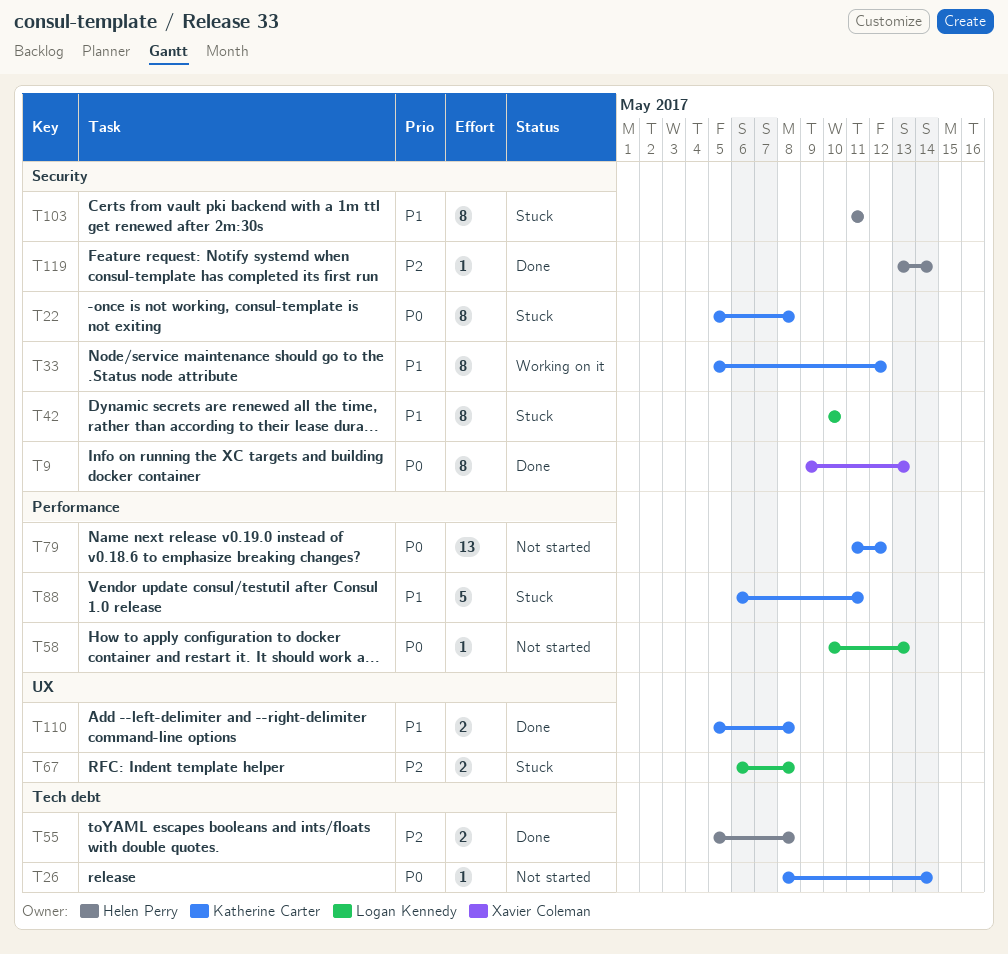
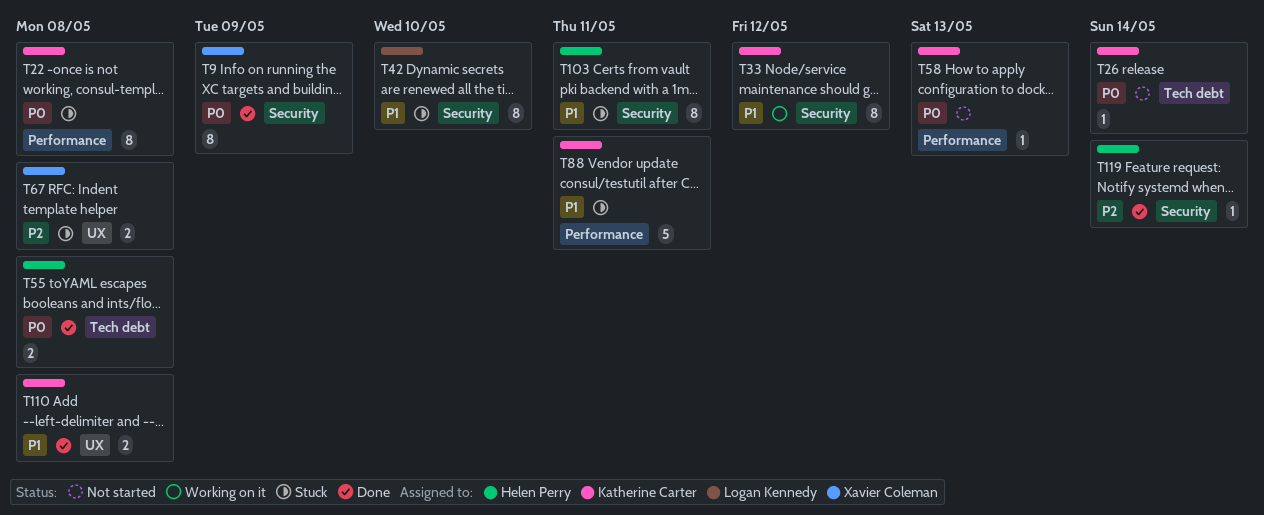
T9, due: May 13 -> May 9
T22, label: Security -> Performance
T55, priority: P2 -> P0
T58, owner: Logan Kennedy -> Katherine Carter
T67, owner: Logan Kennedy -> Xavier Coleman
T79: present -> none

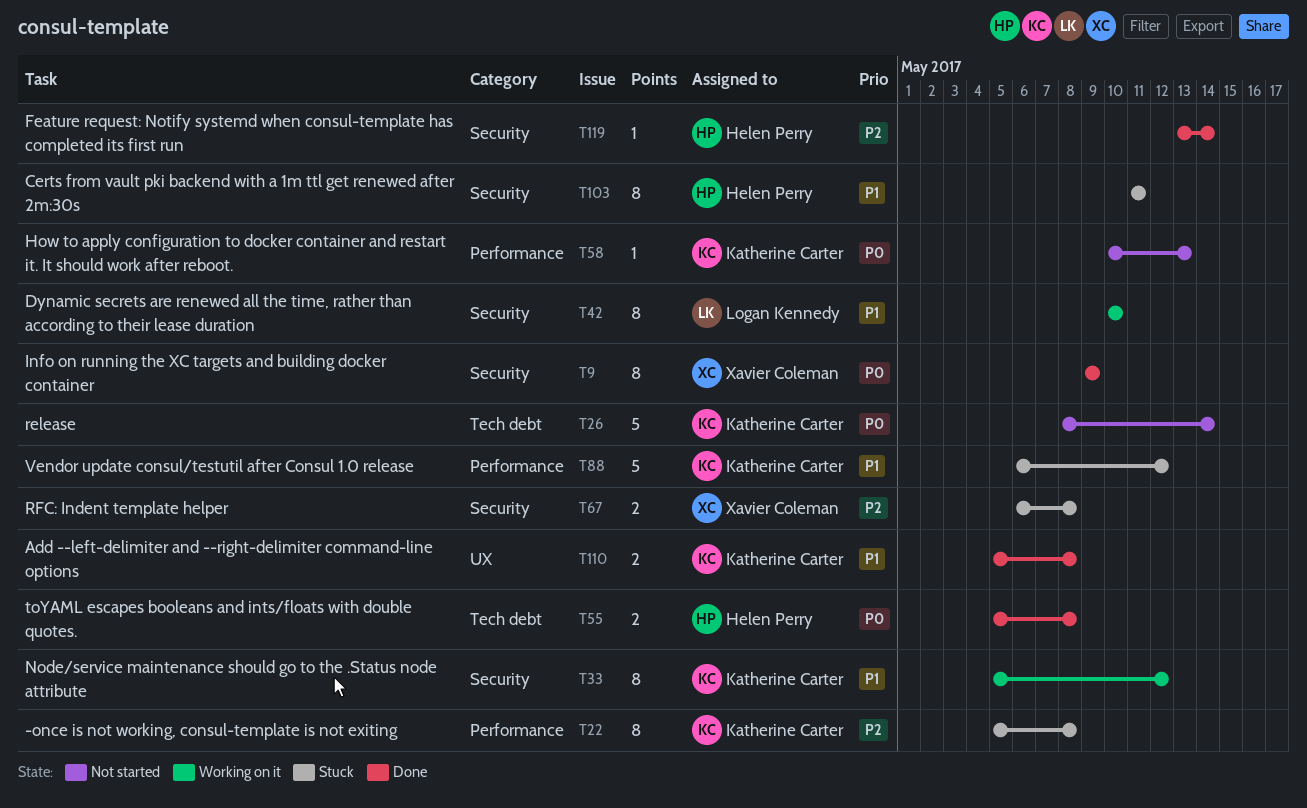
T22, priority: P0 -> P2
T26, estimate: 1 -> 5
T42, status: Stuck -> Working on it
T67, label: UX -> Security
T88, due: May 11 -> May 12

